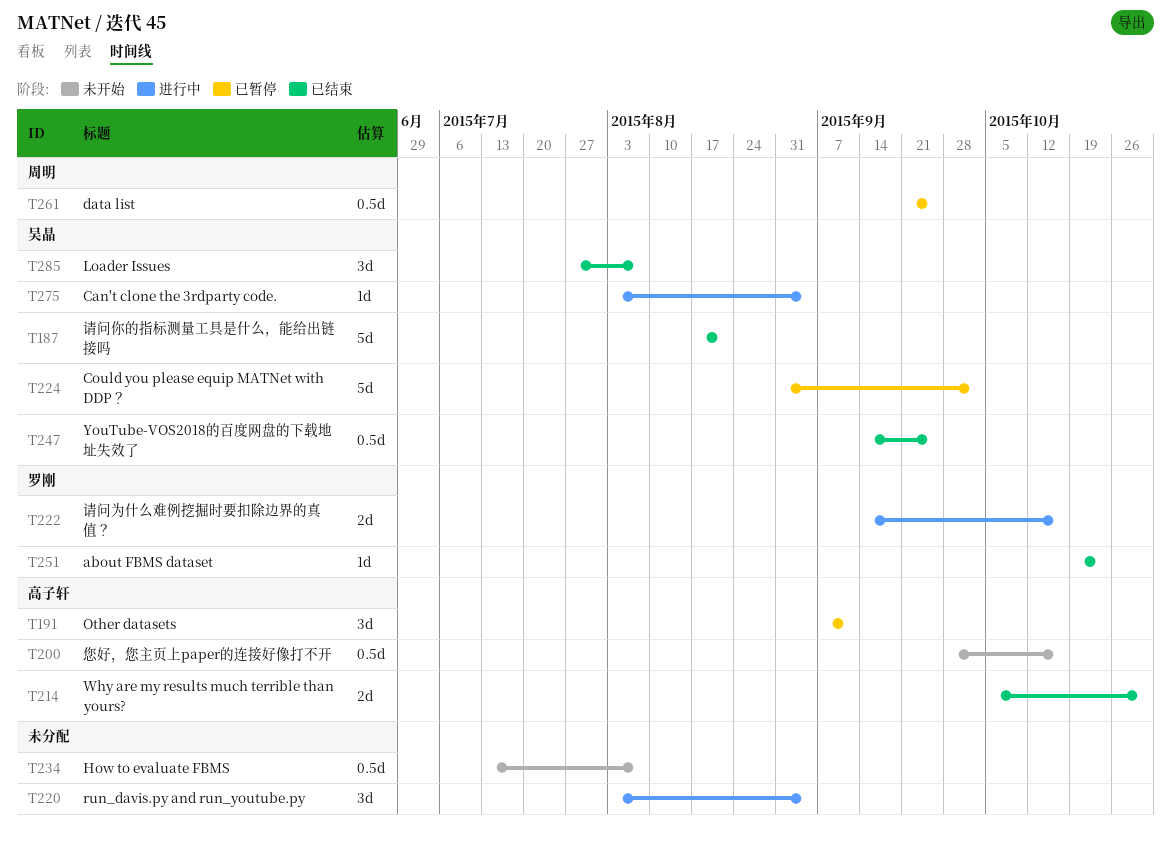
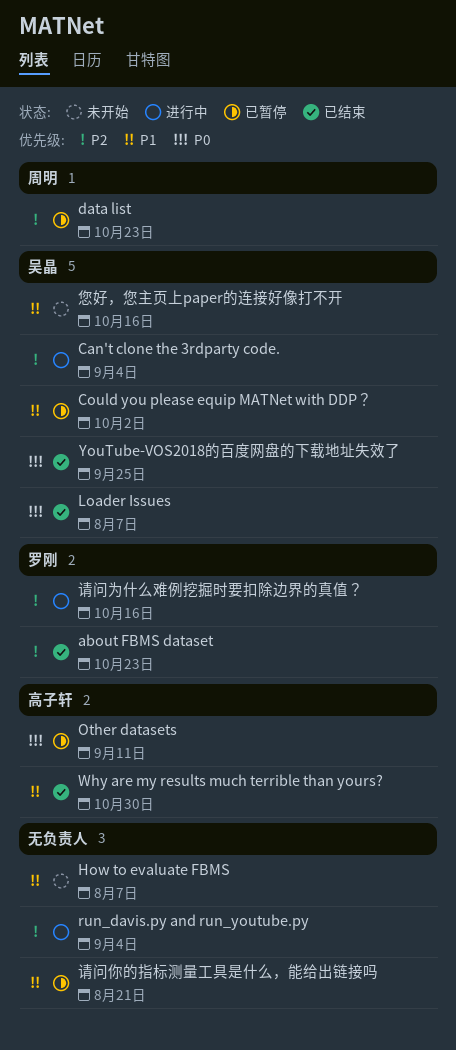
data list, due: Sep 25 -> Oct 23
您好，您主页上paper的连接好像打不开, owner: 高子轩 -> 吴晶
请问你的指标测量工具是什么，能给出链接吗, status: 已结束 -> 已暂停
请问你的指标测量工具是什么，能给出链接吗, owner: 吴晶 -> none

